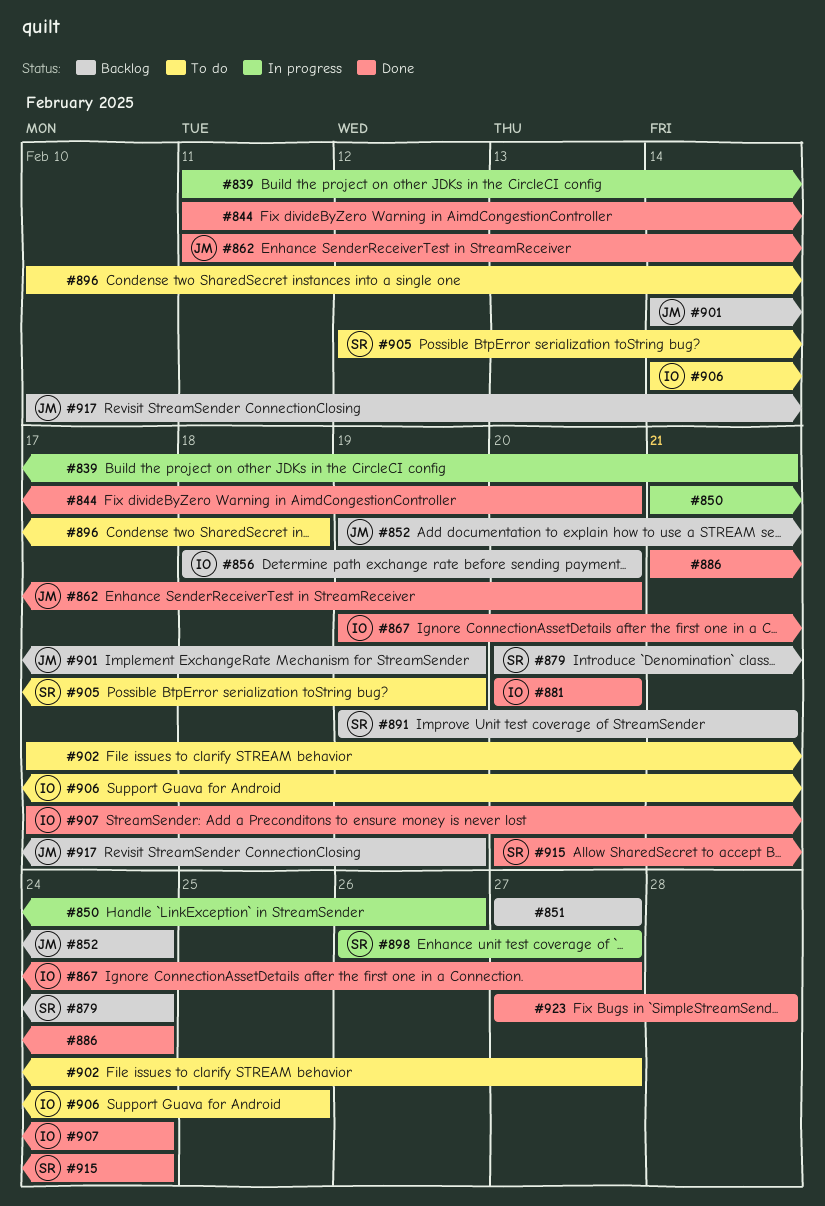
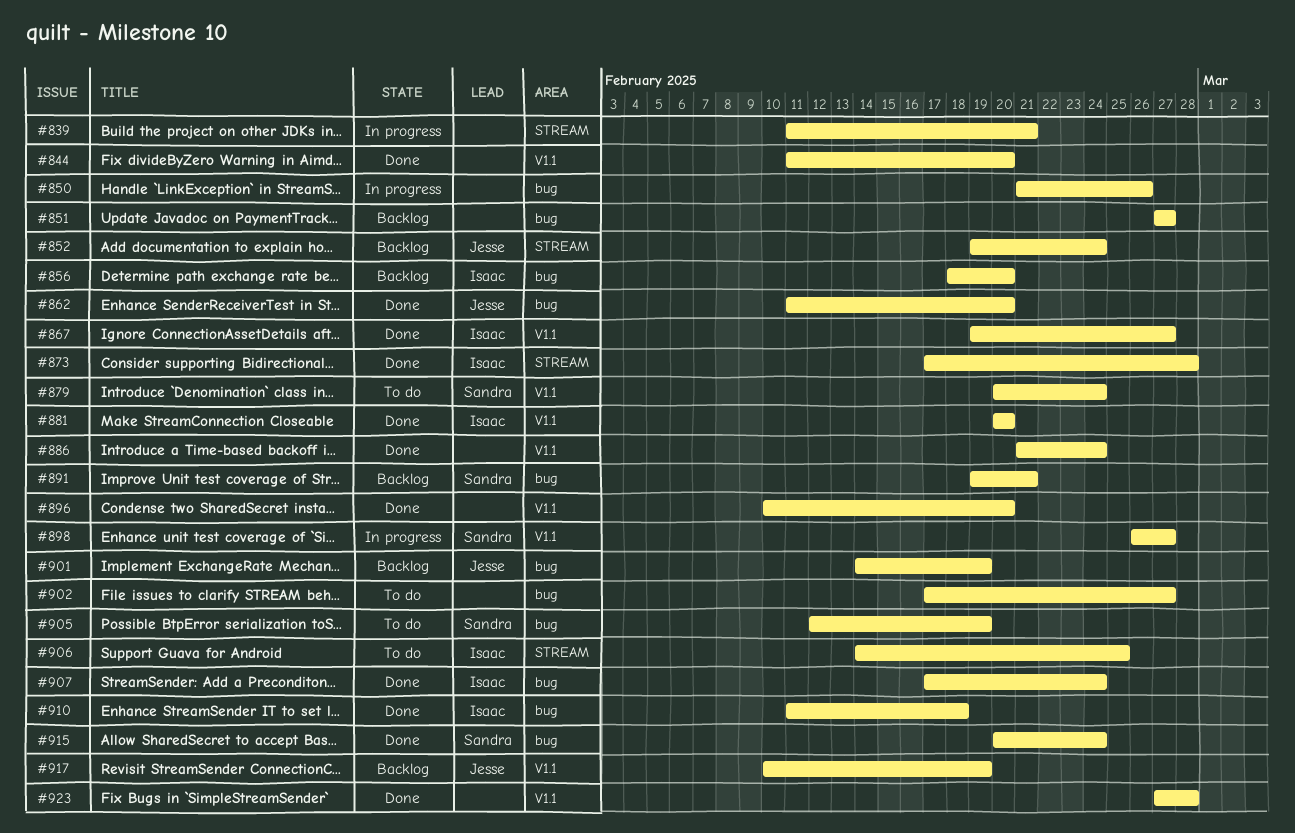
#873: none -> present
#879, status: Backlog -> To do
#896, status: To do -> Done
#896, due: Feb 18 -> Feb 20
#910: none -> present

